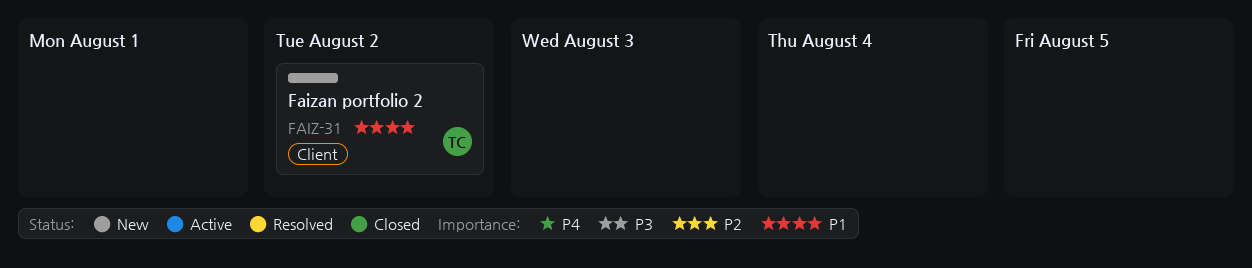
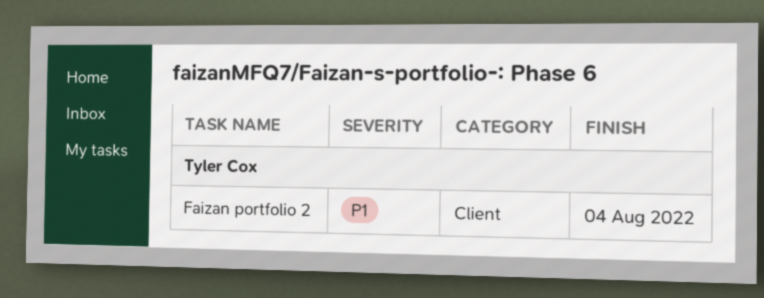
Faizan portfolio 2, due: Aug 2 -> Aug 4

